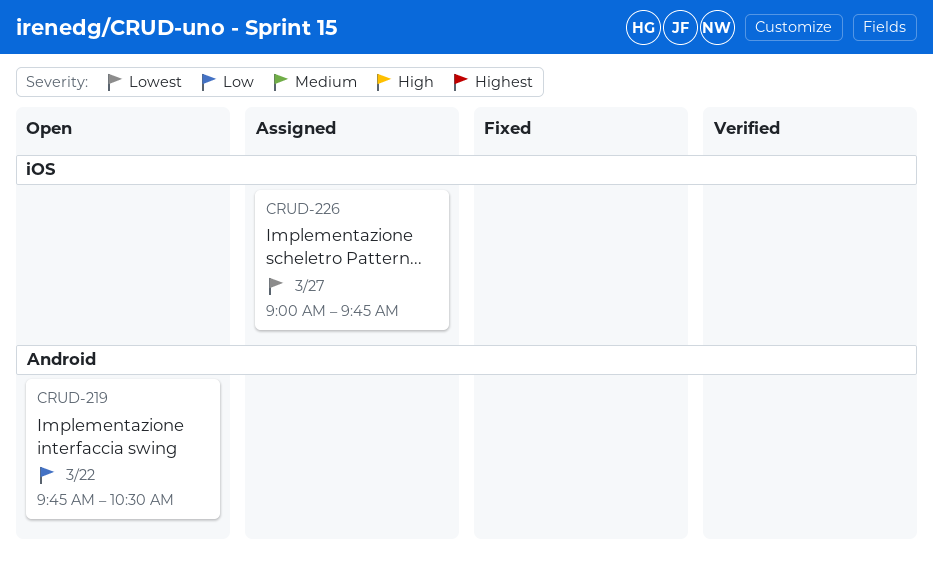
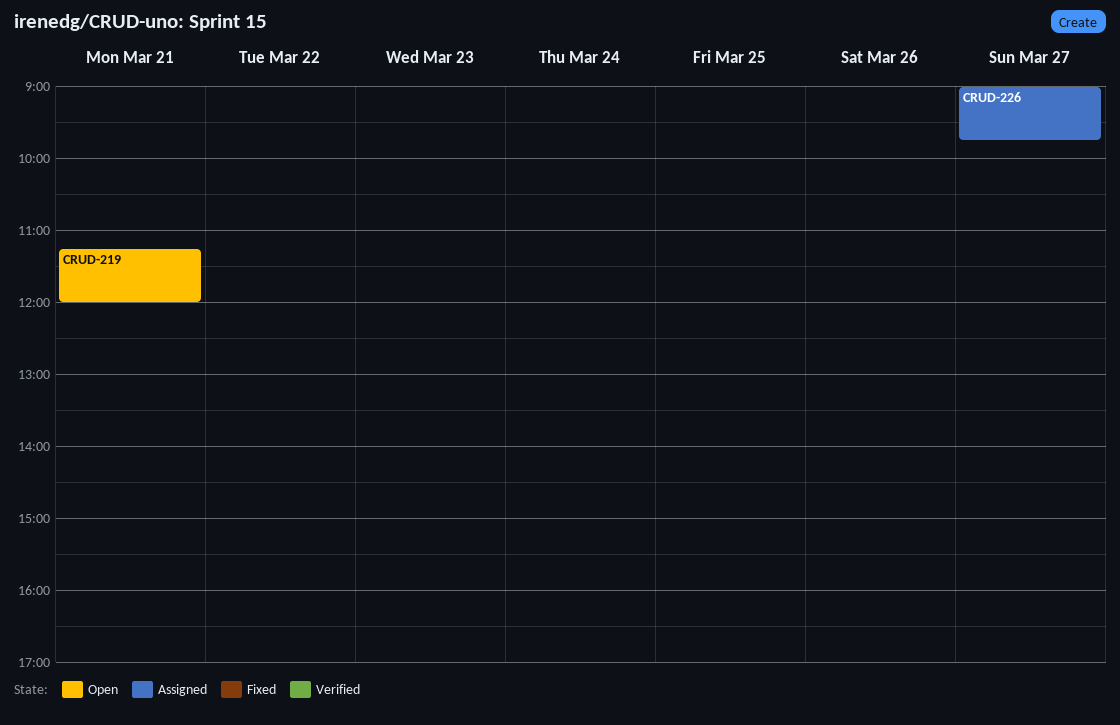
CRUD-219, day: Mar 22 -> Mar 21
CRUD-219, begins: 09:45 -> 11:15
CRUD-219, ends: 10:30 -> 12:00

